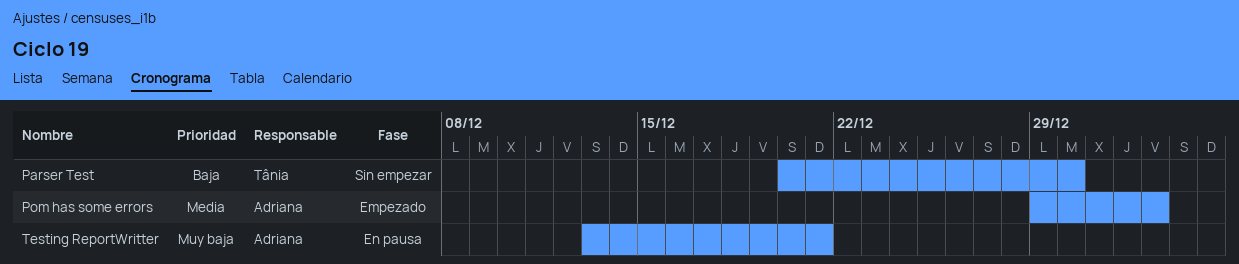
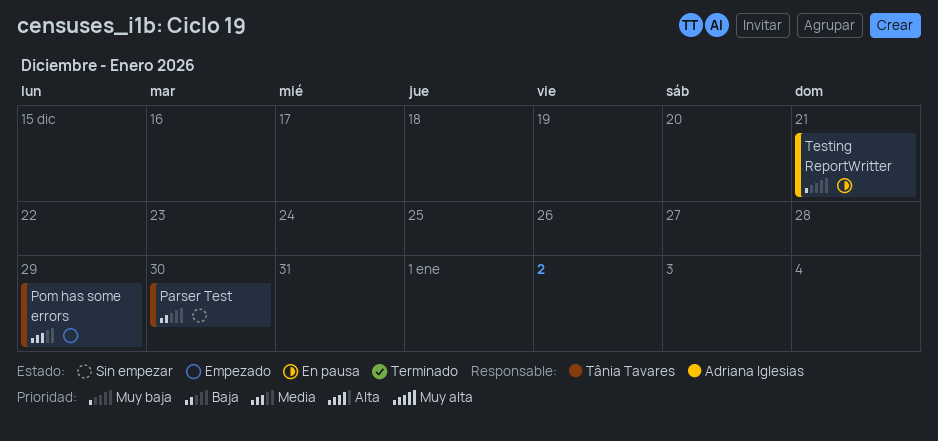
Pom has some errors, owner: Adriana Iglesias -> Tânia Tavares
Pom has some errors, due: Jan 2 -> Dec 29

